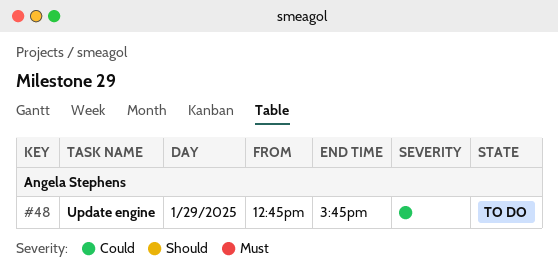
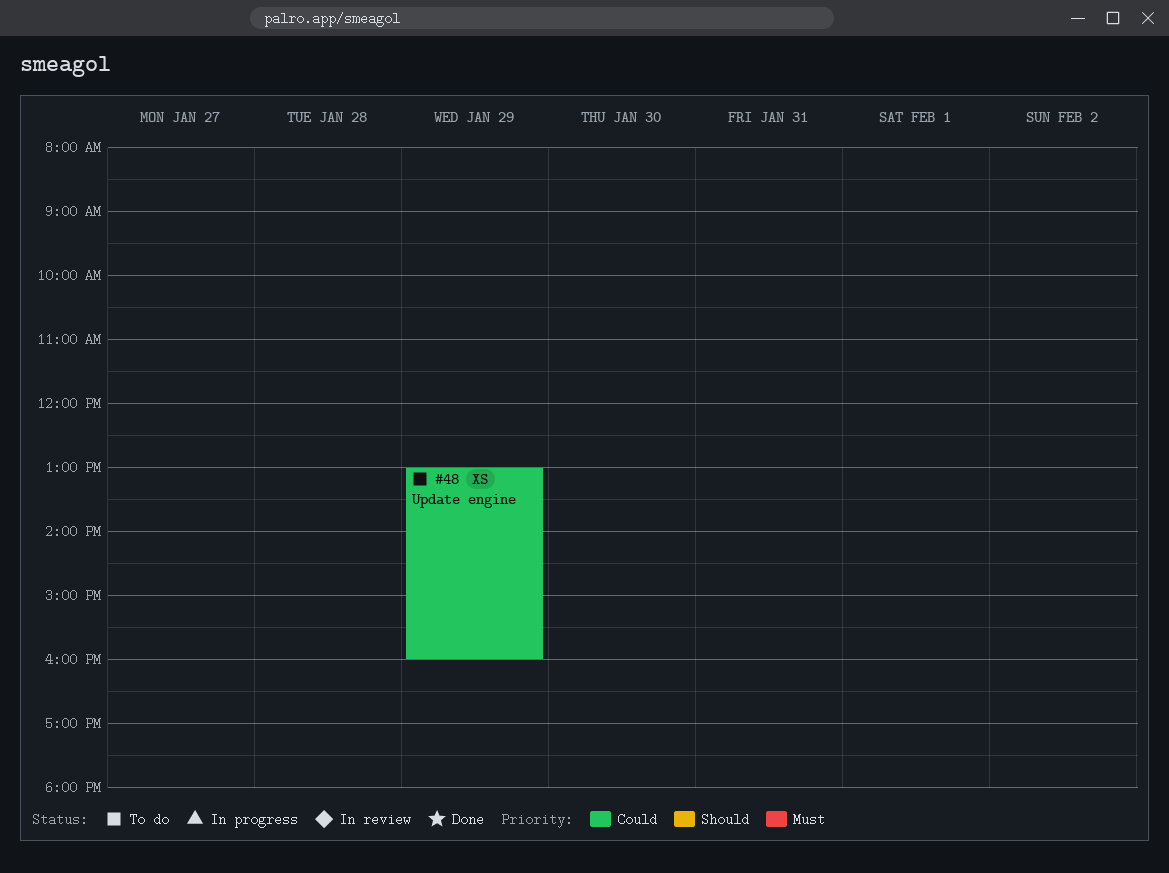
#48, begins: 12:45 -> 13:00
#48, ends: 15:45 -> 16:00

